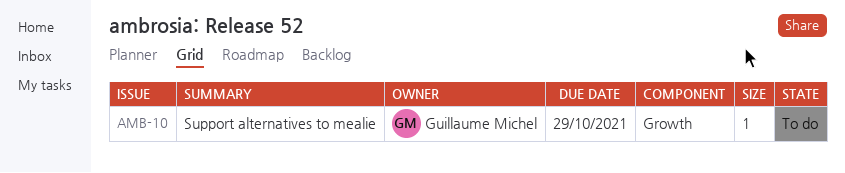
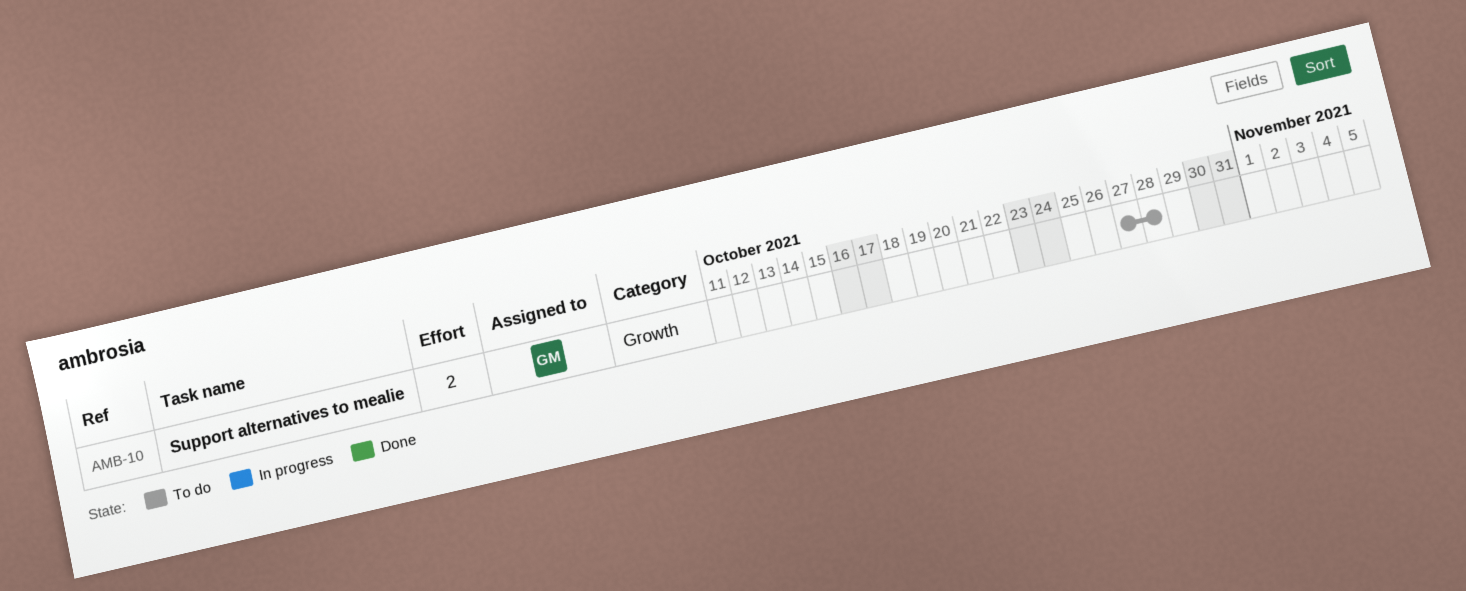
AMB-10, estimate: 1 -> 2
AMB-10, due: Oct 29 -> Oct 28

